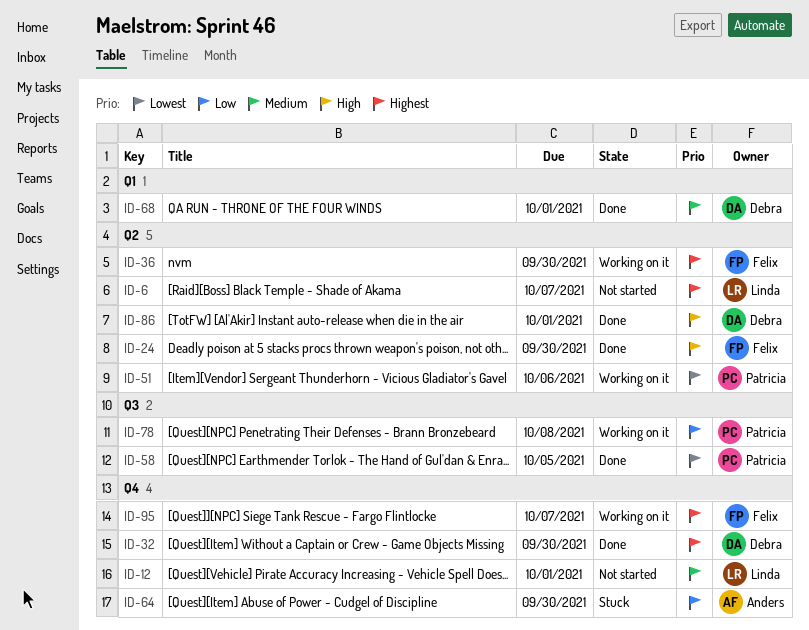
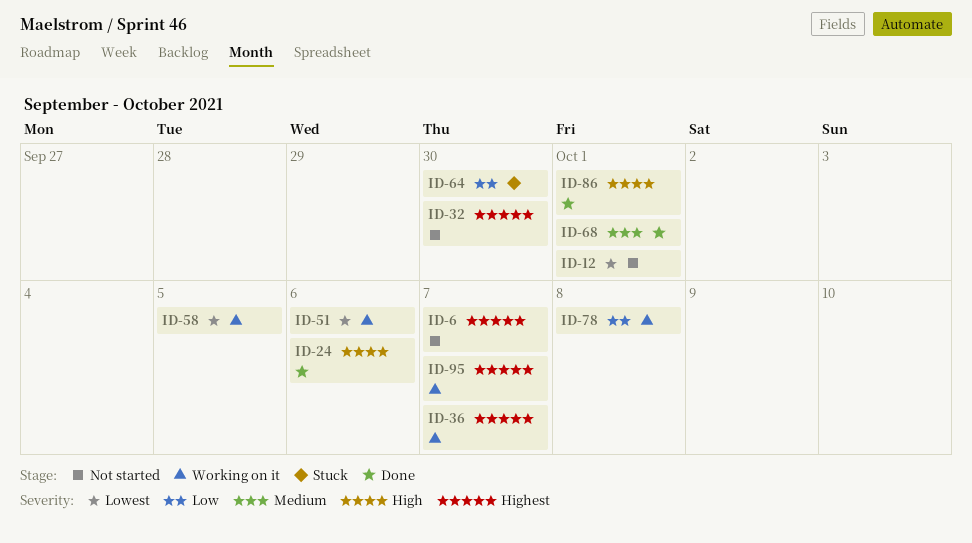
ID-12, priority: Medium -> Lowest
ID-24, due: Sep 30 -> Oct 6
ID-32, status: Done -> Not started
ID-36, due: Sep 30 -> Oct 7
ID-58, status: Done -> Working on it

